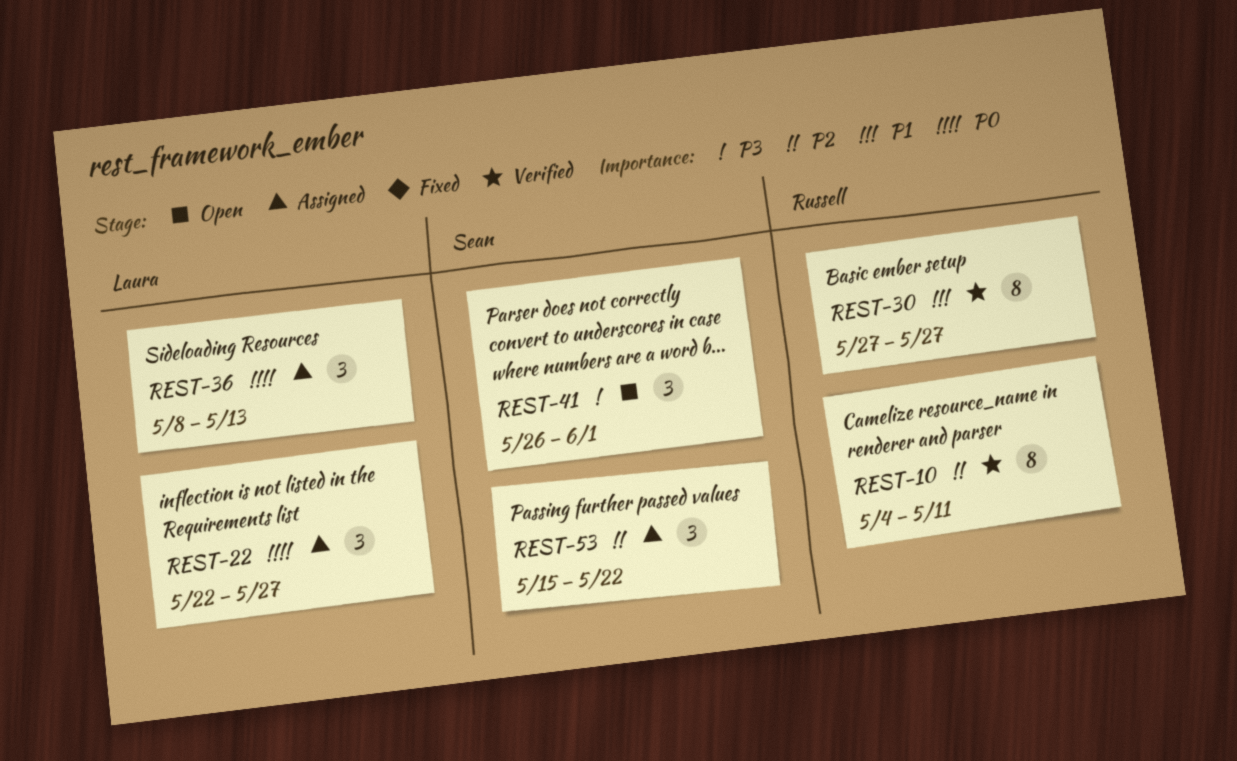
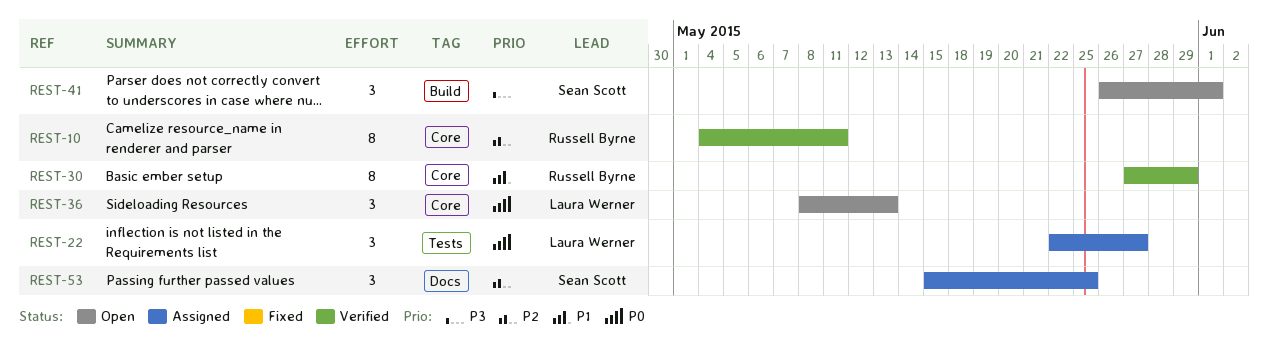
REST-30, due: May 27 -> May 29
REST-36, status: Assigned -> Open
REST-53, due: May 22 -> May 25

